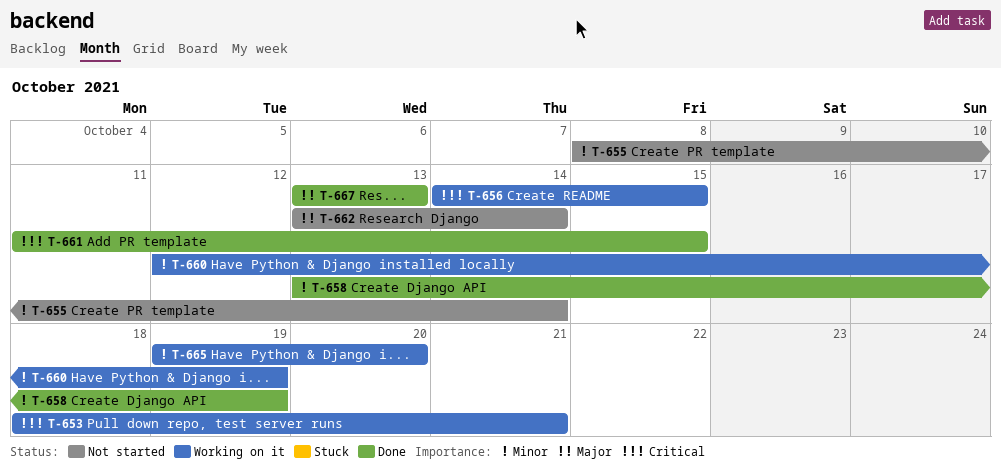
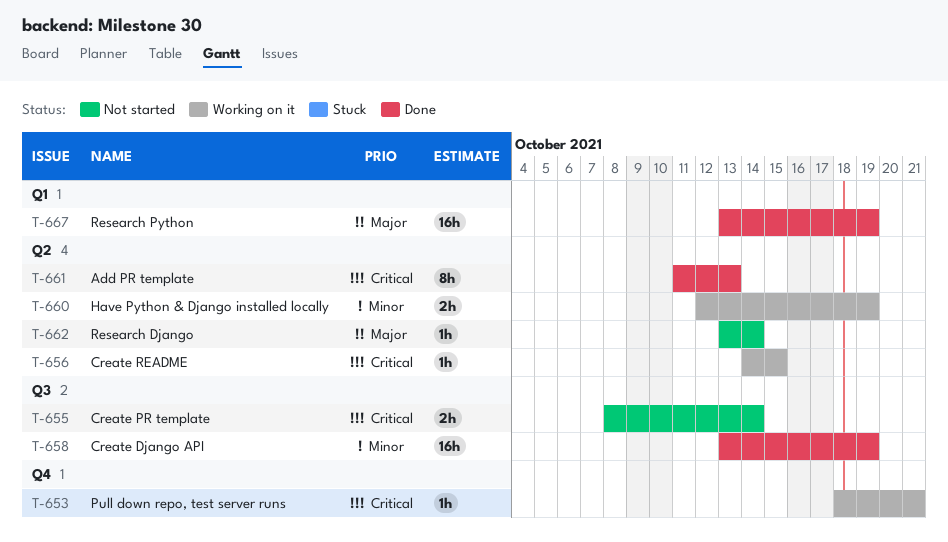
T-655, priority: Minor -> Critical
T-661, due: Oct 15 -> Oct 13
T-665: present -> none
T-667, due: Oct 13 -> Oct 19

